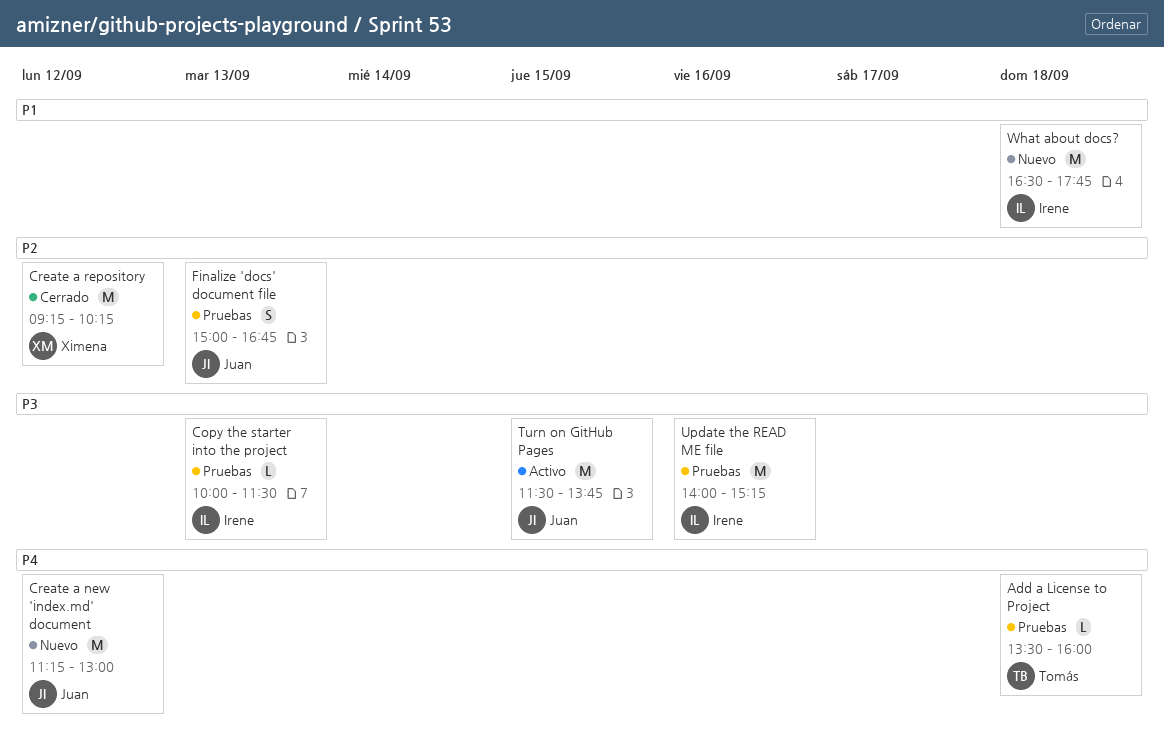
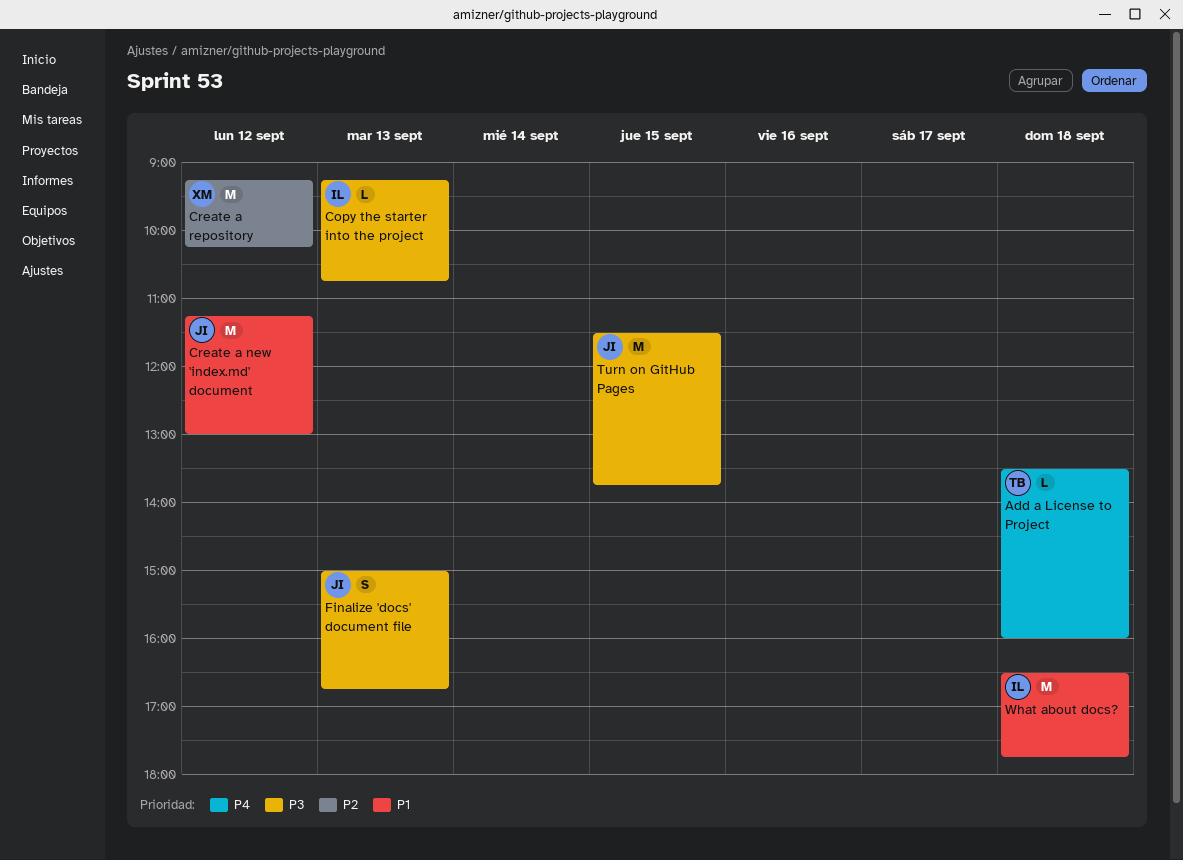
Copy the starter into the project, begins: 10:00 -> 09:15
Copy the starter into the project, ends: 11:30 -> 10:45
Create a new 'index.md' document, priority: P4 -> P1
Finalize 'docs' document file, priority: P2 -> P3
Update the READ ME file: present -> none

